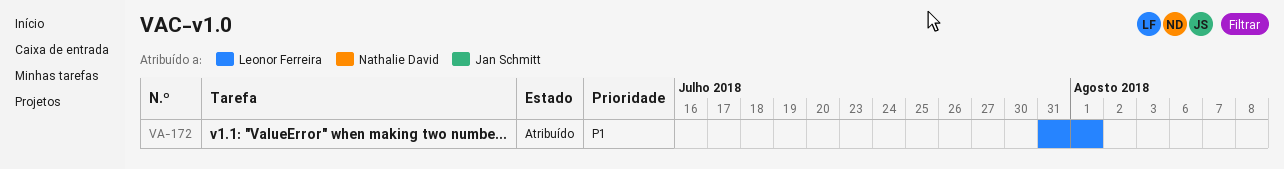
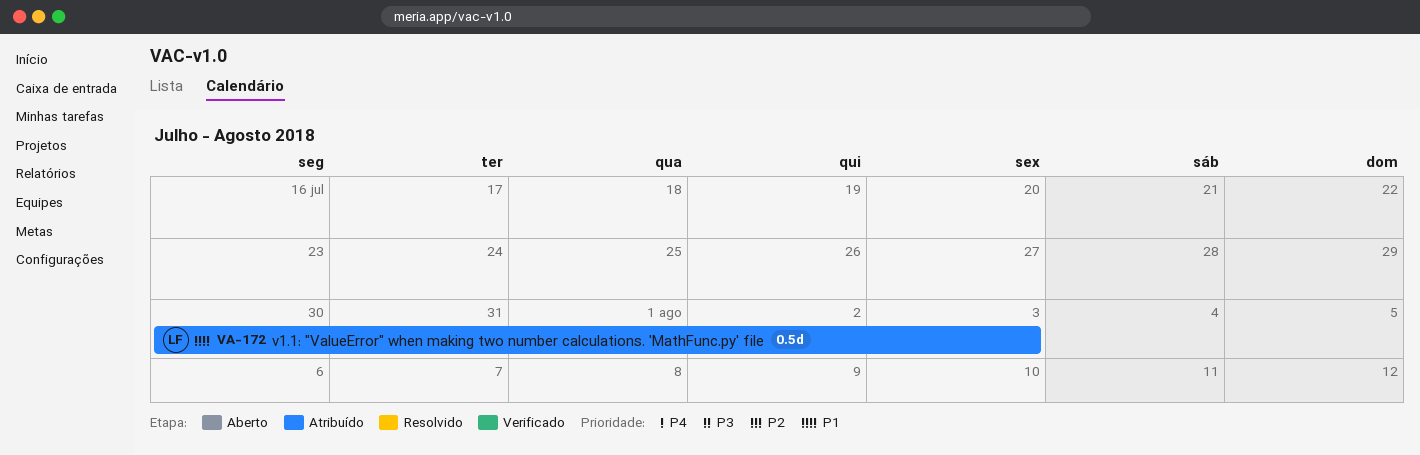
VA-172, start: Jul 31 -> Jul 30
VA-172, due: Aug 1 -> Aug 3

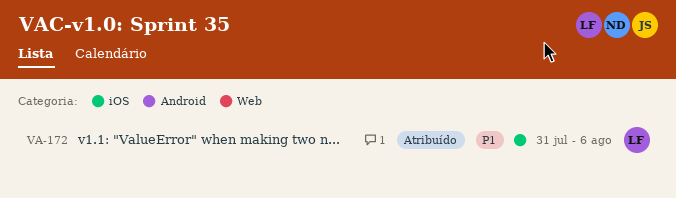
VA-172, start: Jul 30 -> Jul 31
VA-172, due: Aug 3 -> Aug 6

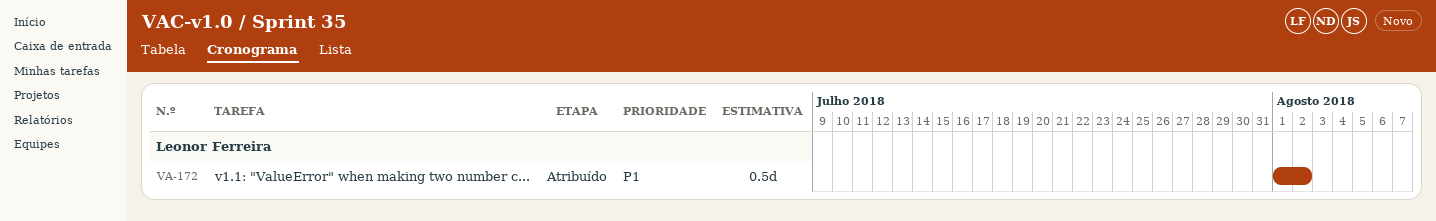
VA-172, start: Jul 31 -> Aug 1
VA-172, due: Aug 6 -> Aug 2

